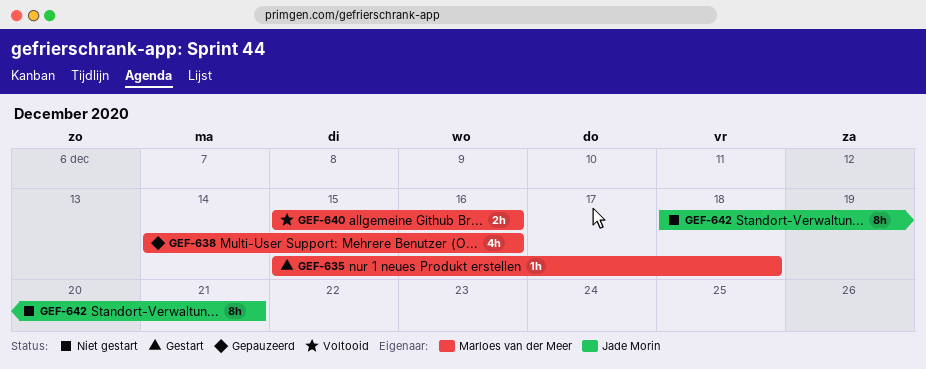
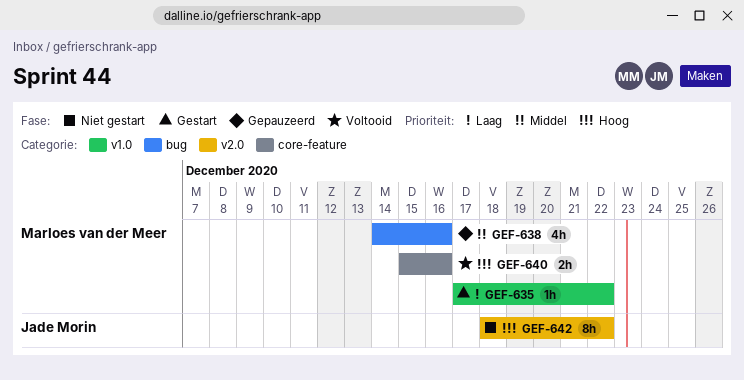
GEF-635, start: Dec 15 -> Dec 17
GEF-635, due: Dec 18 -> Dec 22
GEF-642, due: Dec 21 -> Dec 22

